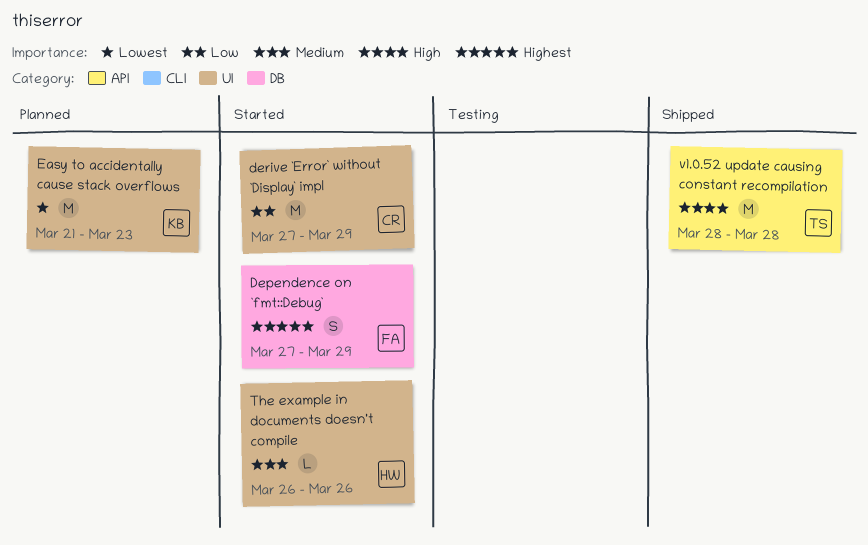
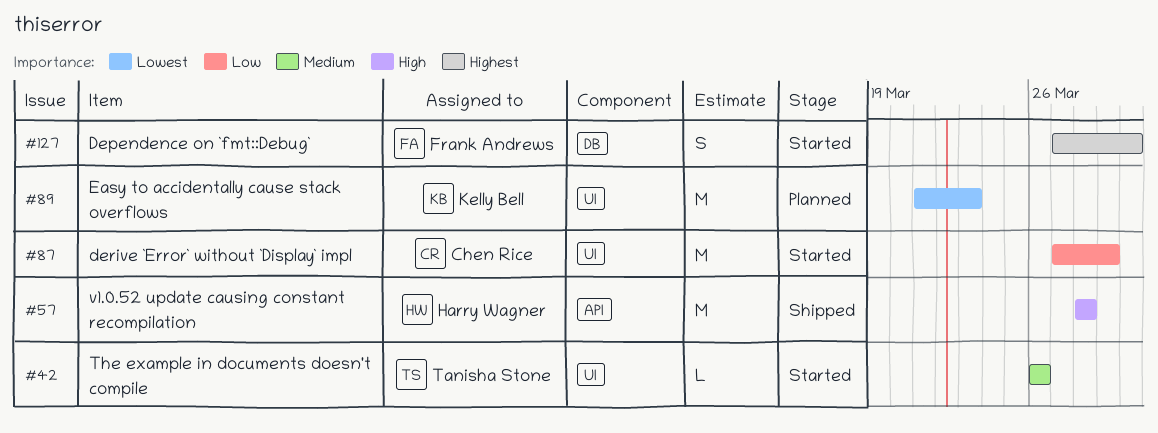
Dependence on `fmt::Debug`, due: Mar 29 -> Mar 30
The example in documents doesn't compile, owner: Harry Wagner -> Tanisha Stone
v1.0.52 update causing constant recompilation, owner: Tanisha Stone -> Harry Wagner

